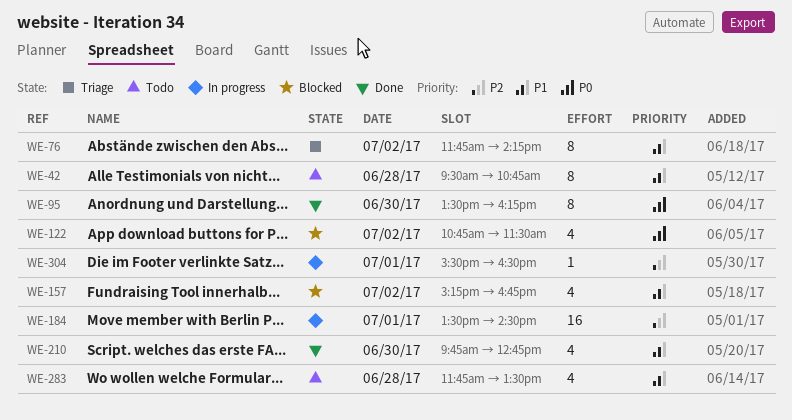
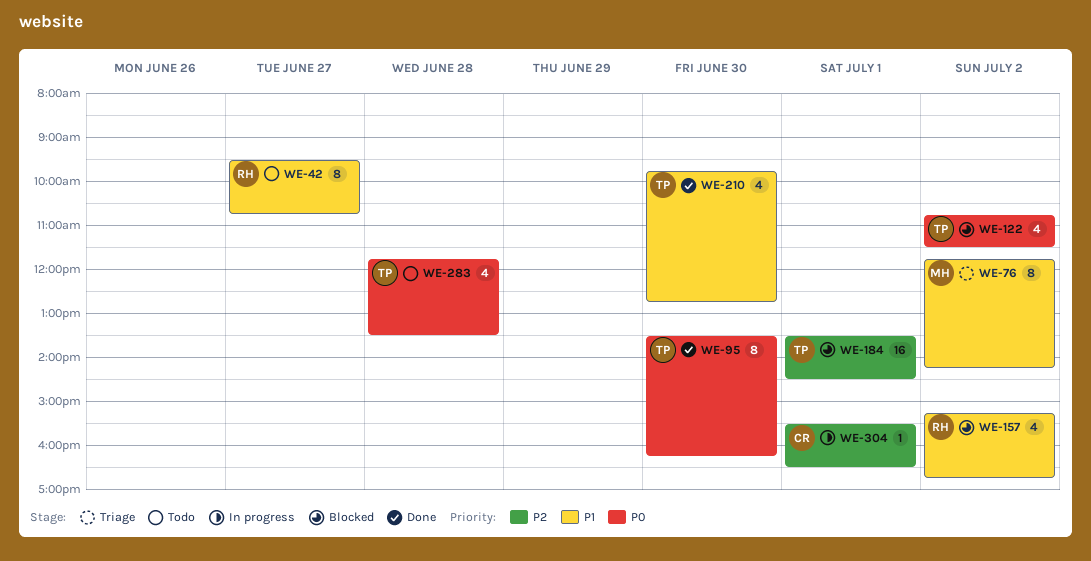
WE-42, day: Jun 28 -> Jun 27
WE-184, status: In progress -> Blocked
WE-283, priority: P1 -> P0

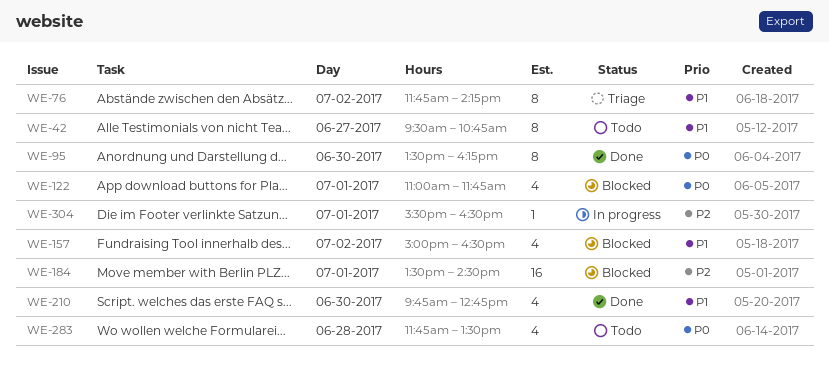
WE-122, day: Jul 2 -> Jul 1
WE-122, begins: 10:45 -> 11:00
WE-122, ends: 11:30 -> 11:45
WE-157, begins: 15:15 -> 15:00
WE-157, ends: 16:45 -> 16:30

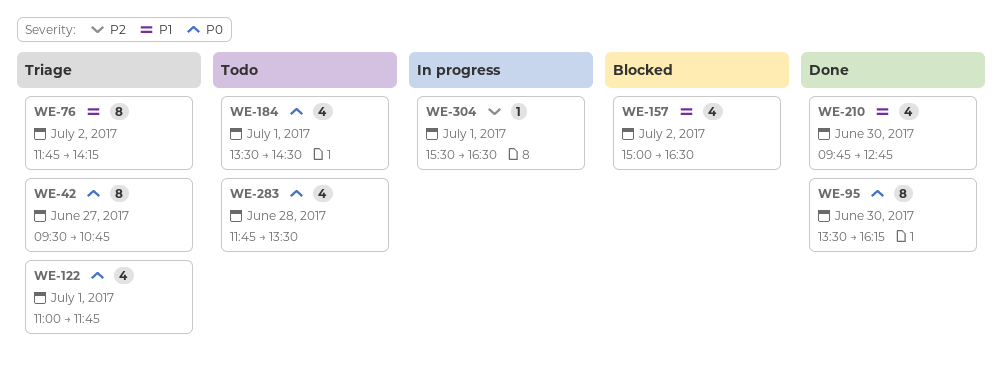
WE-42, status: Todo -> Triage
WE-42, priority: P1 -> P0
WE-122, status: Blocked -> Triage
WE-184, status: Blocked -> Todo
WE-184, priority: P2 -> P0
WE-184, estimate: 16 -> 4

